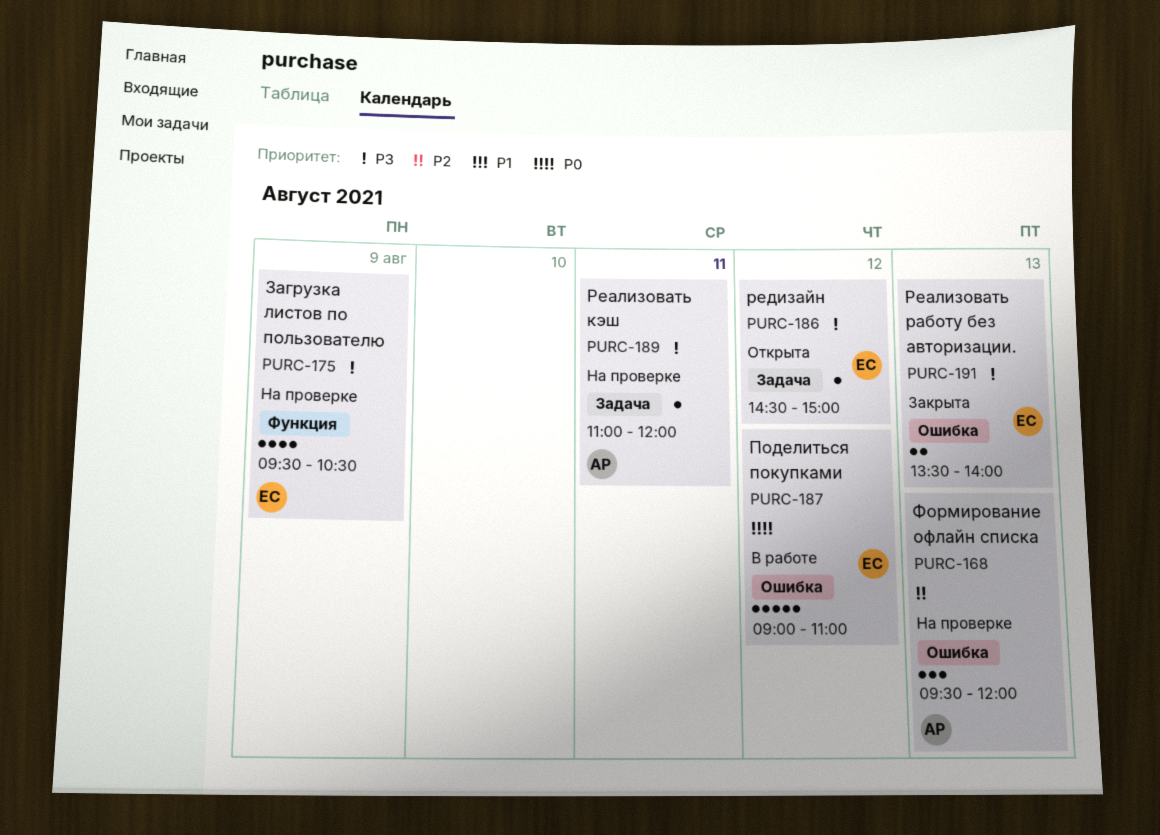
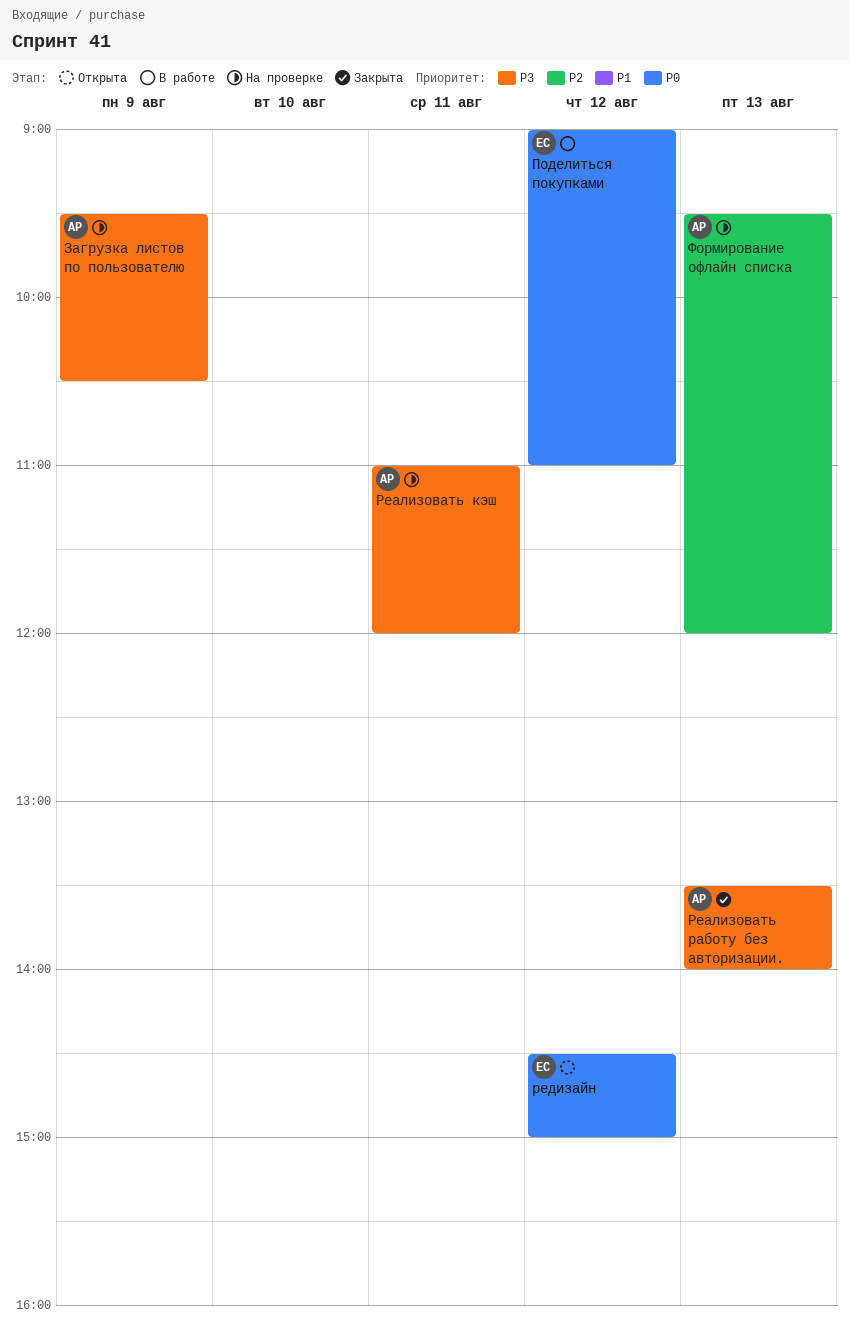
Загрузка листов по пользователю, owner: ЕС -> АР
Реализовать работу без авторизации., owner: ЕС -> АР
редизайн, priority: P3 -> P0

